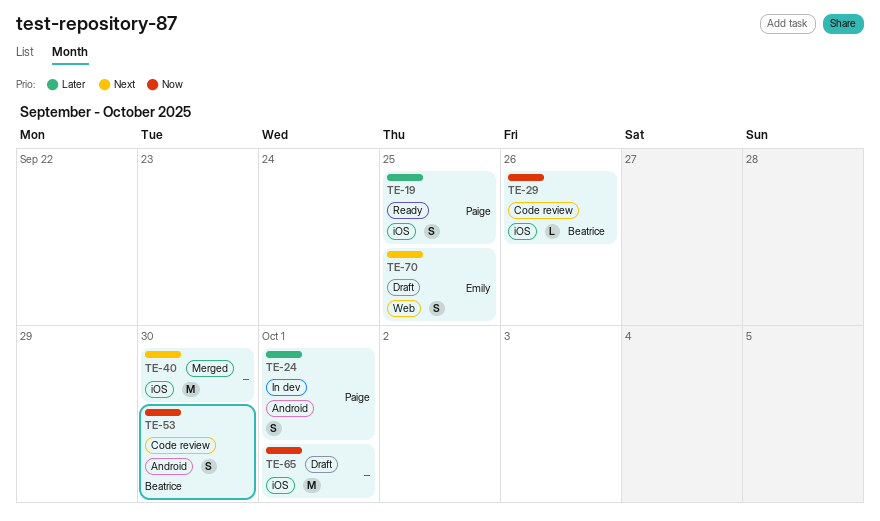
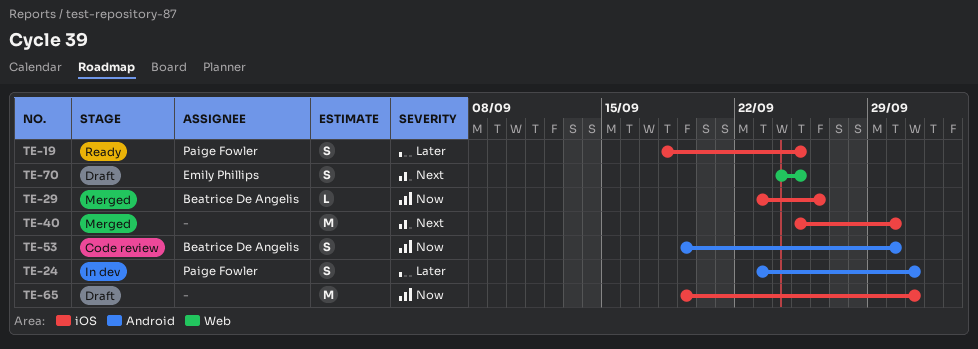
TE-29, status: Code review -> Merged

